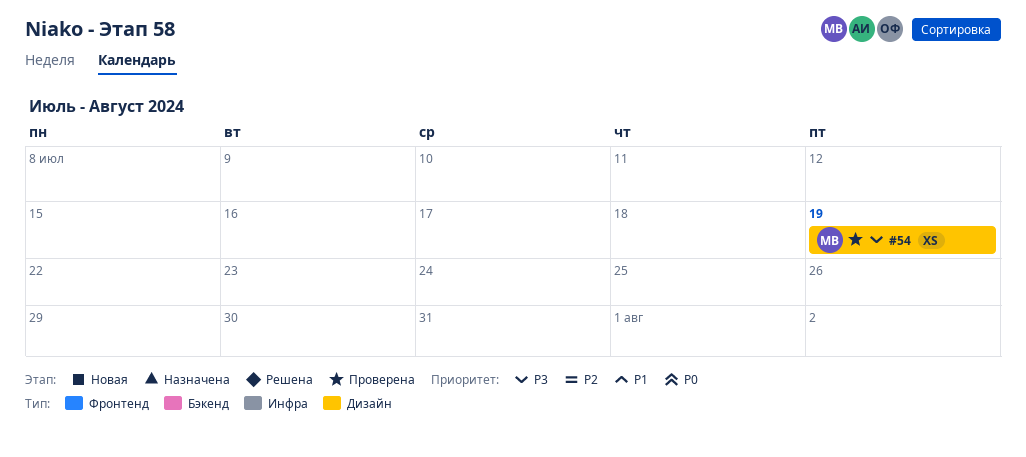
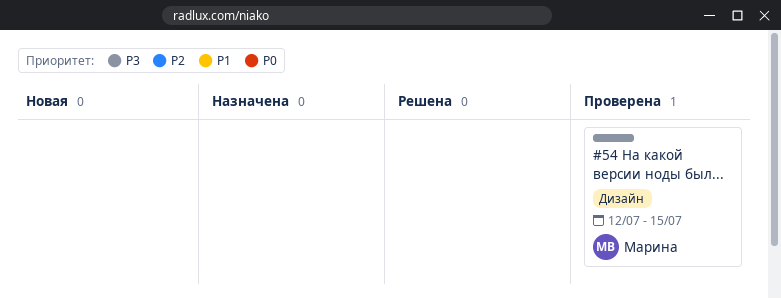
#54, start: Jul 19 -> Jul 12
#54, due: Jul 19 -> Jul 15

